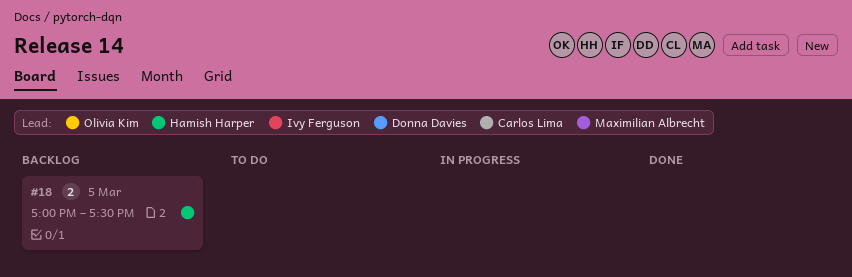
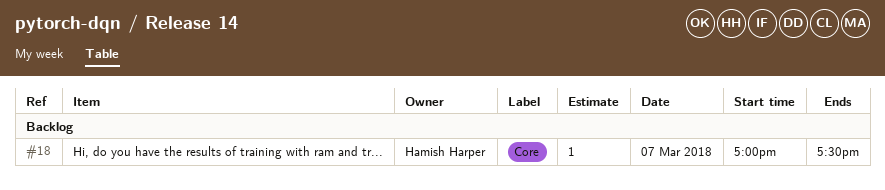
#18, estimate: 2 -> 1
#18, day: Mar 5 -> Mar 7

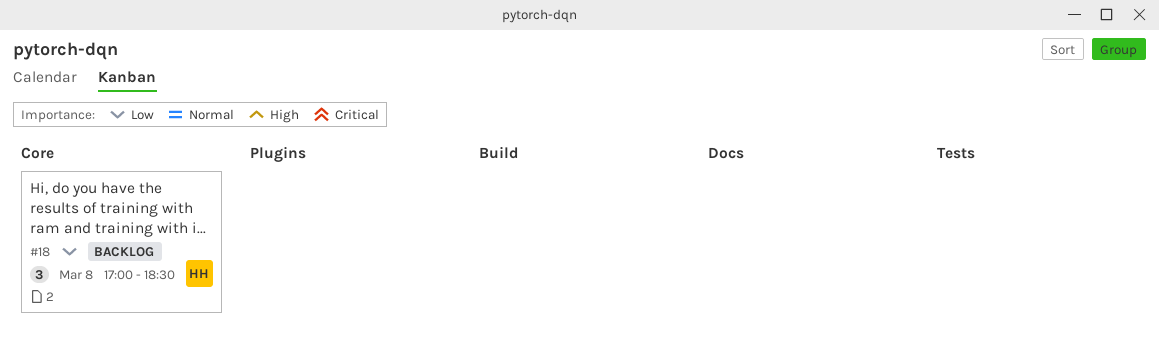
#18, estimate: 1 -> 3
#18, day: Mar 7 -> Mar 8
#18, ends: 17:30 -> 18:30

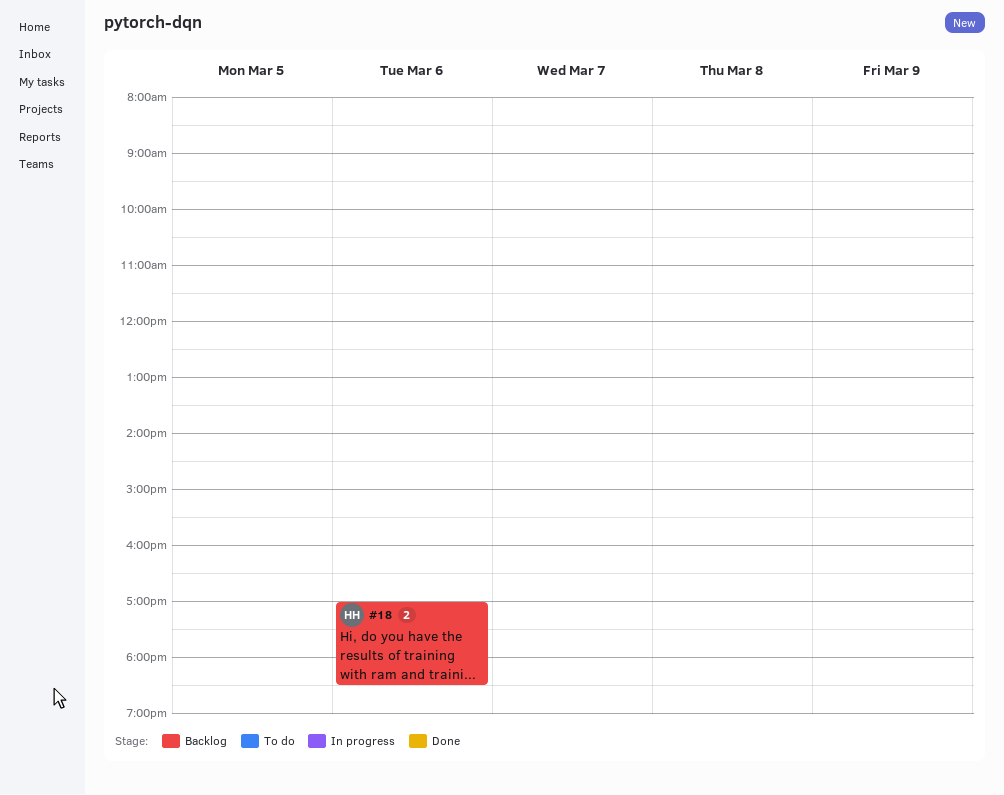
#18, estimate: 3 -> 2
#18, day: Mar 8 -> Mar 6

